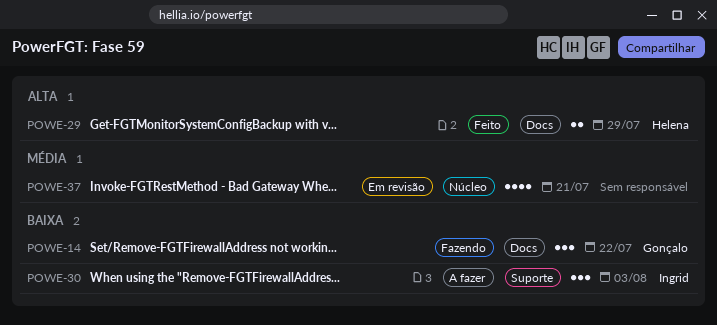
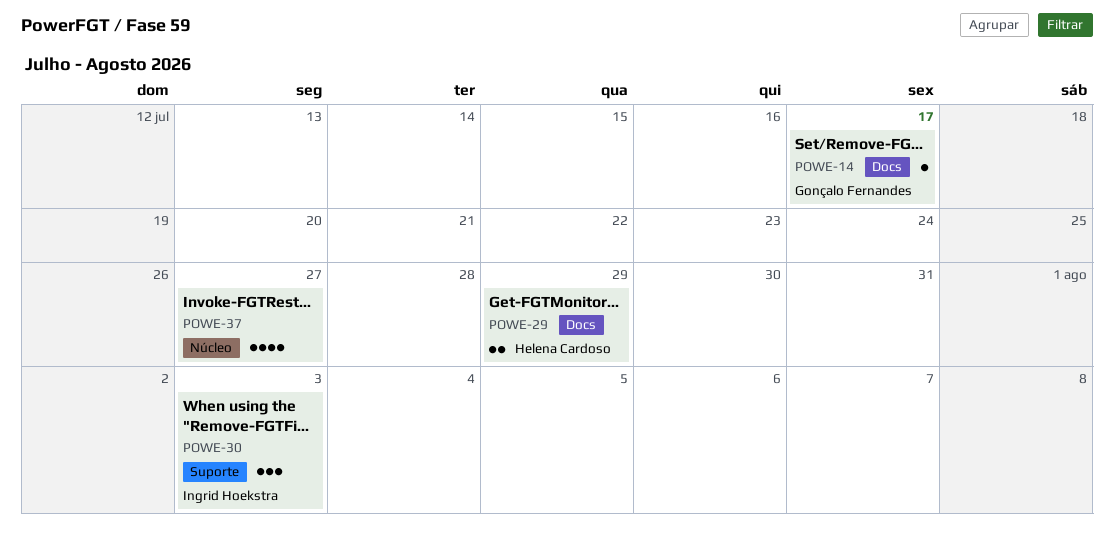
POWE-14, estimate: 3 -> 1
POWE-14, due: Jul 22 -> Jul 17
POWE-37, due: Jul 21 -> Jul 27

